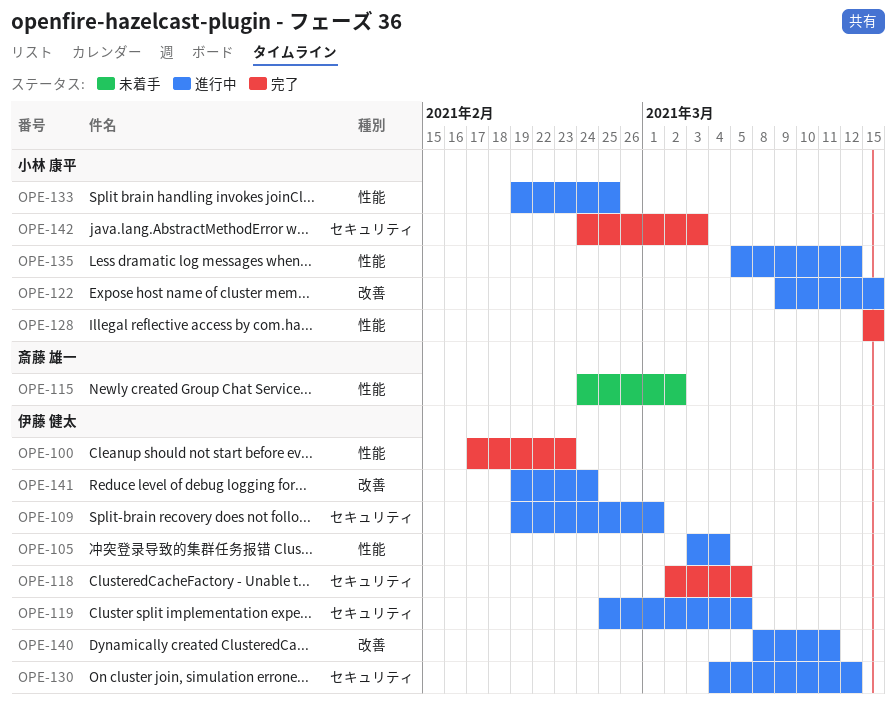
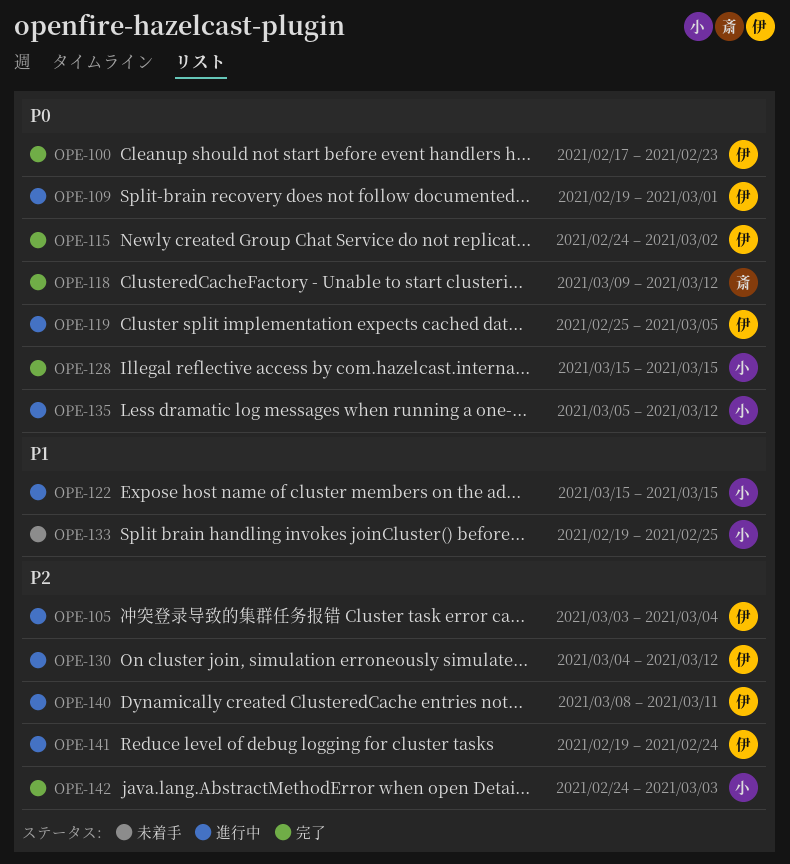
OPE-115, status: 未着手 -> 完了
OPE-115, owner: 斎藤 雄一 -> 伊藤 健太
OPE-118, owner: 伊藤 健太 -> 斎藤 雄一
OPE-118, start: Mar 2 -> Mar 9
OPE-118, due: Mar 5 -> Mar 12
OPE-122, start: Mar 9 -> Mar 15
OPE-133, status: 進行中 -> 未着手

